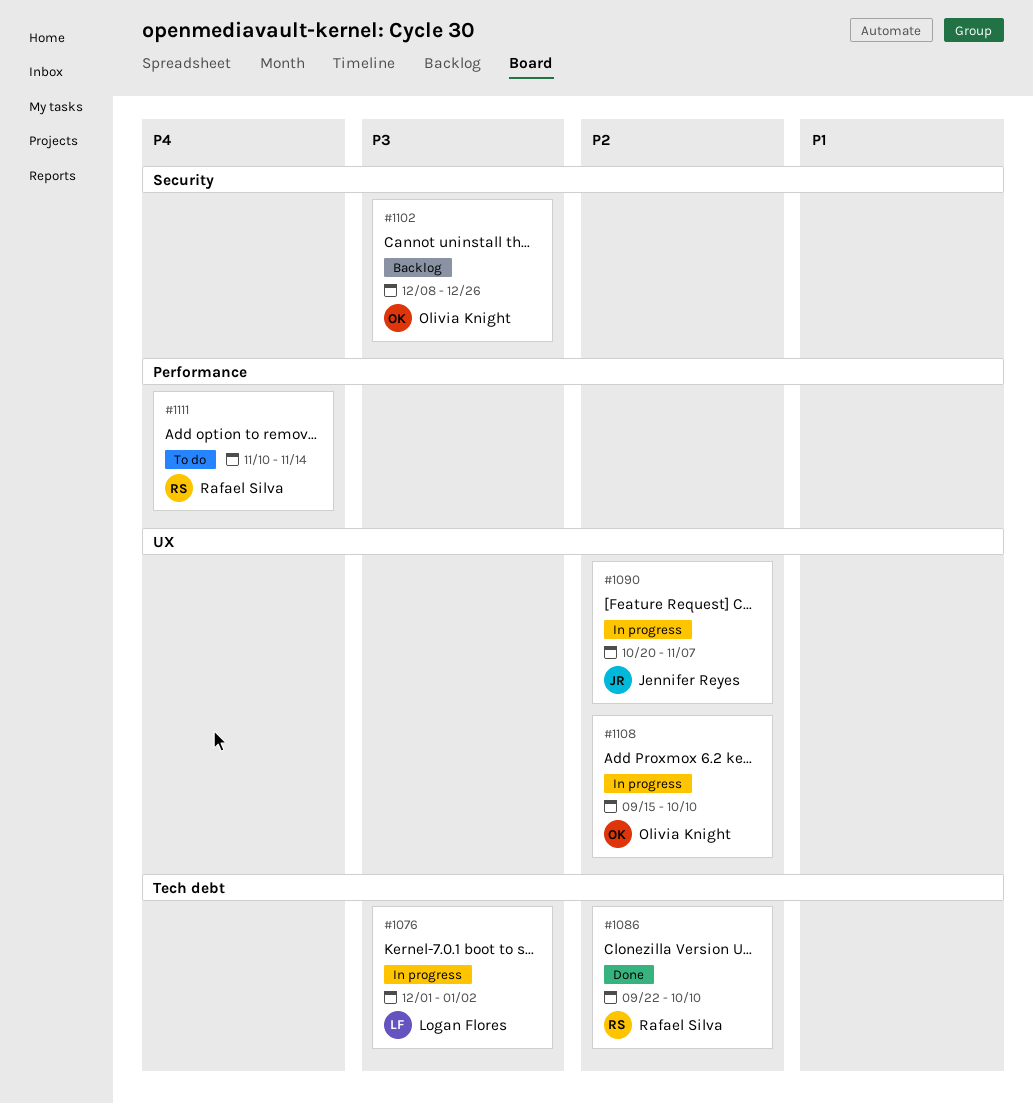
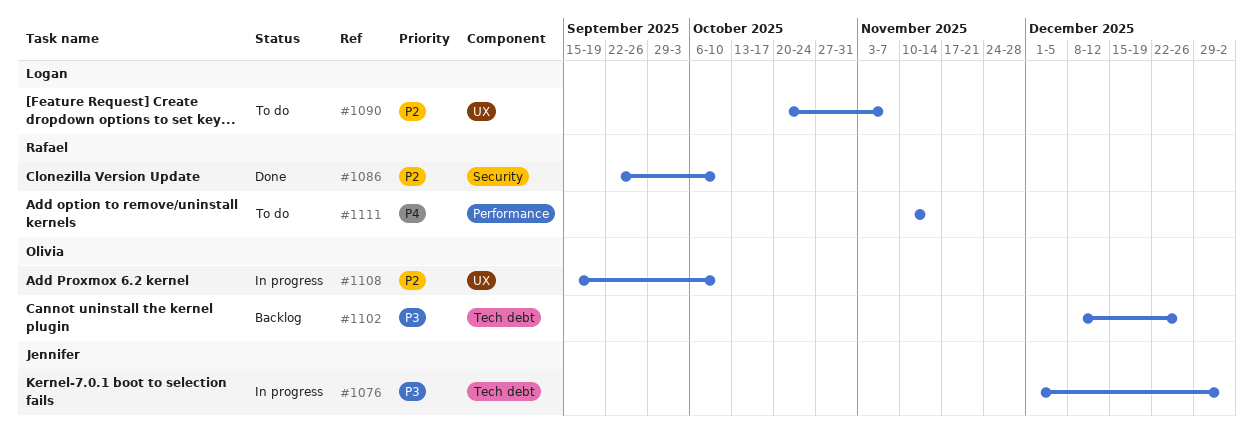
#1076, owner: Logan Flores -> Jennifer Reyes
#1086, label: Tech debt -> Security
#1090, status: In progress -> To do
#1090, owner: Jennifer Reyes -> Logan Flores
#1102, label: Security -> Tech debt

